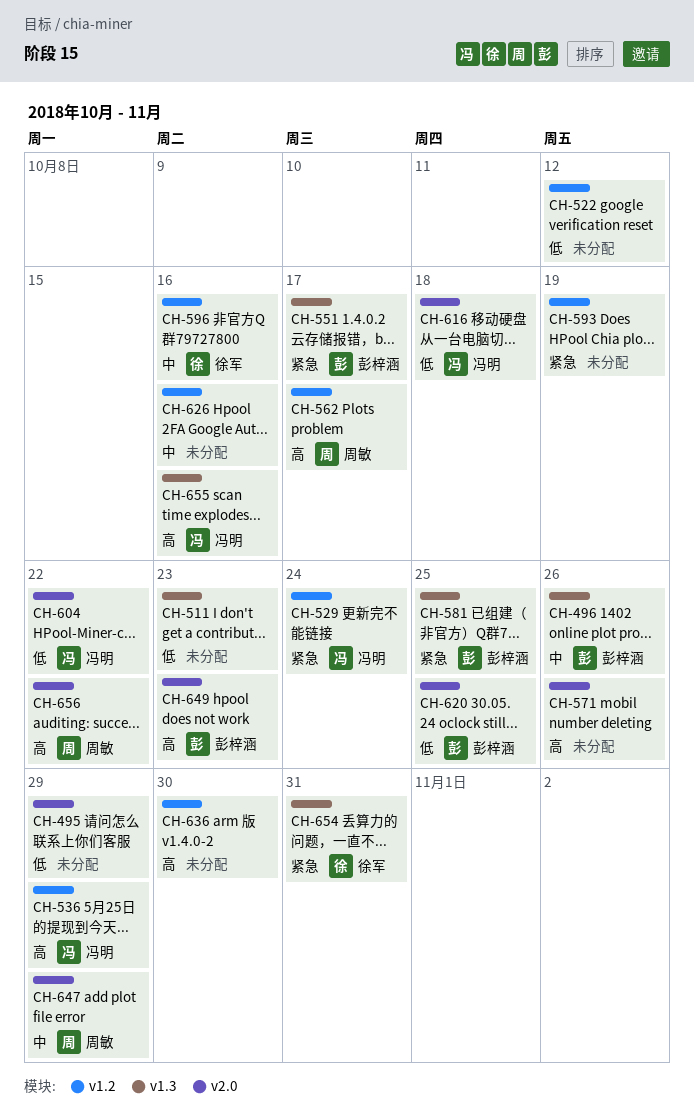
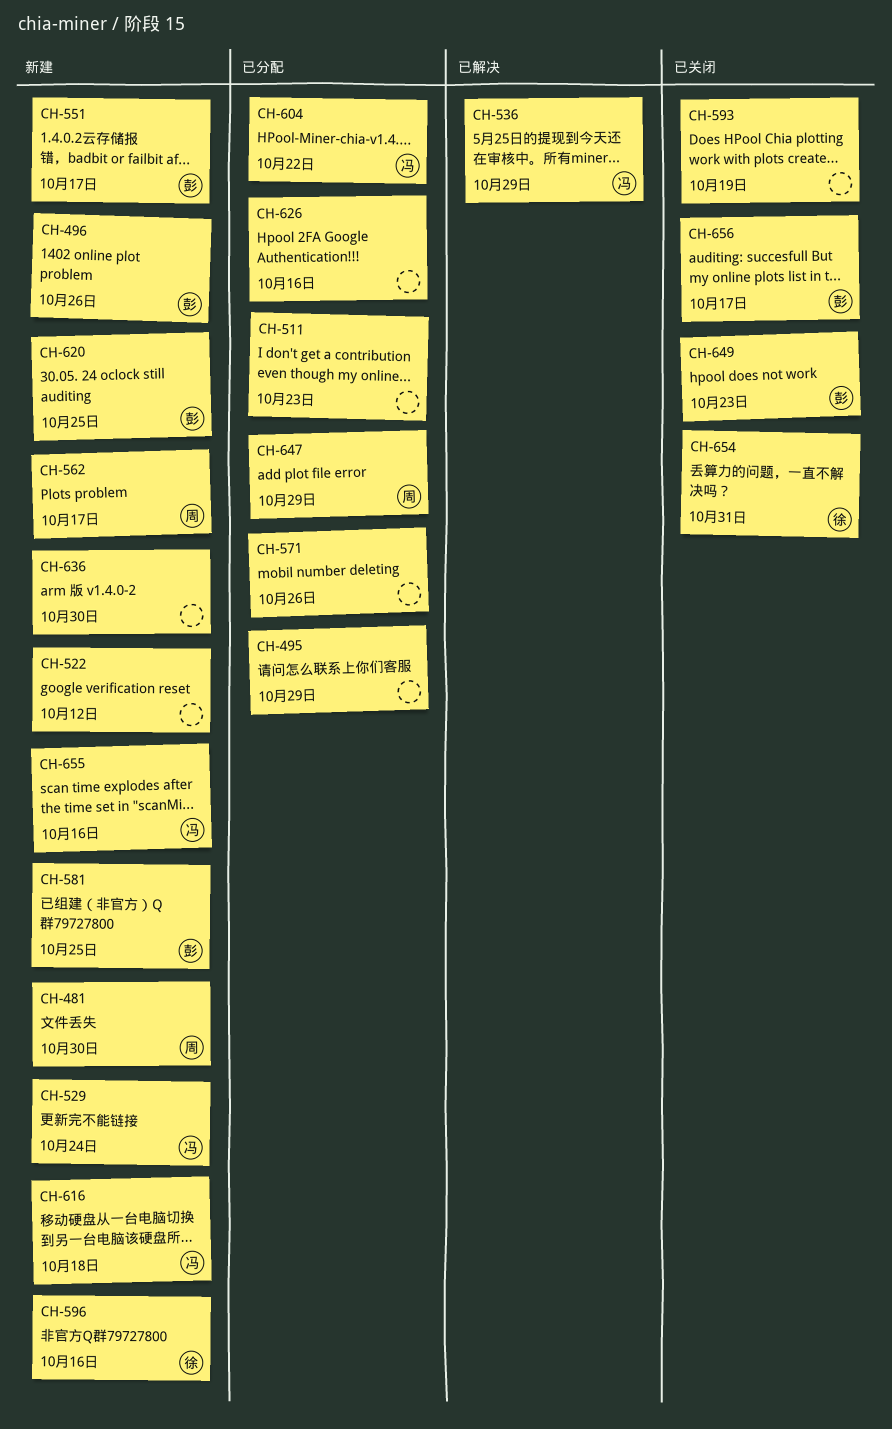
CH-481: none -> present
CH-656, owner: 周敏 -> 彭梓涵
CH-656, due: Oct 22 -> Oct 17

